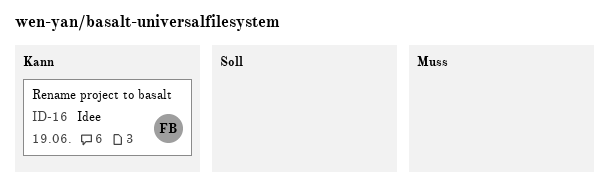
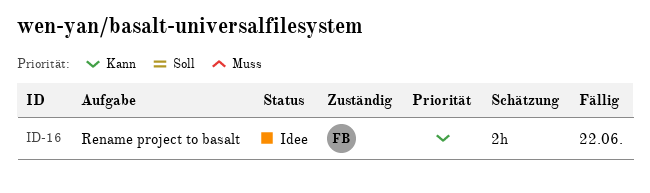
ID-16, due: Jun 19 -> Jun 22

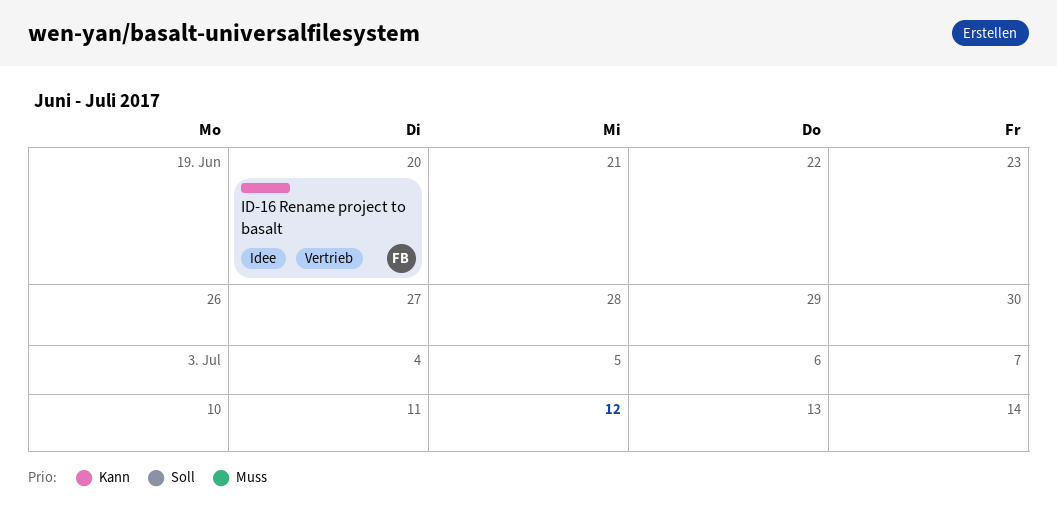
ID-16, due: Jun 22 -> Jun 20

